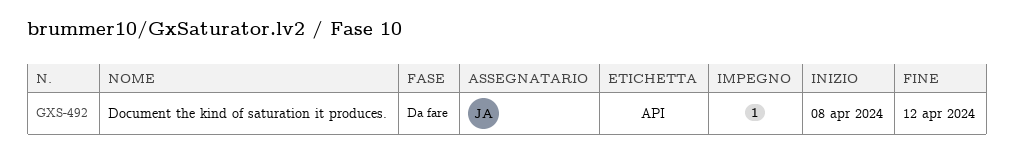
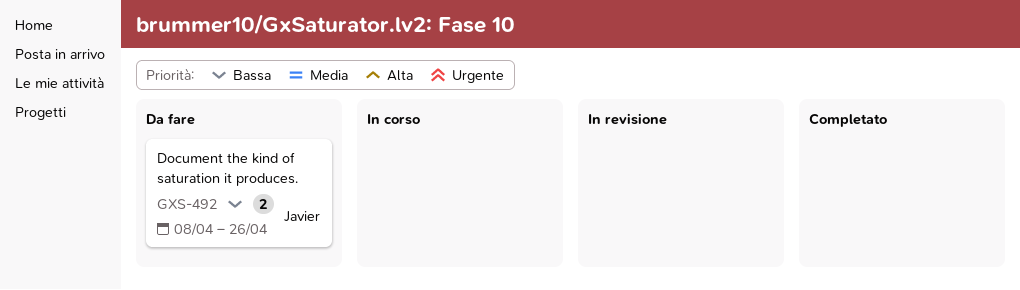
GXS-492, estimate: 1 -> 2
GXS-492, due: Apr 12 -> Apr 26

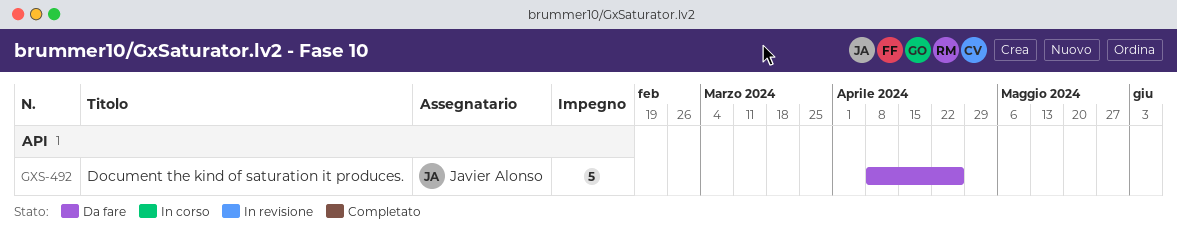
GXS-492, estimate: 2 -> 5

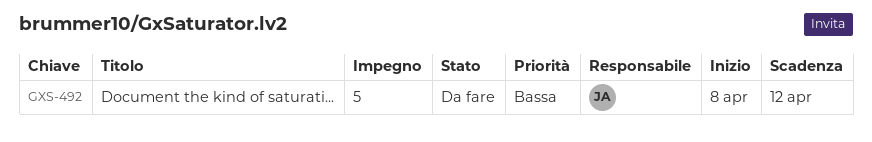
GXS-492, due: Apr 26 -> Apr 12

